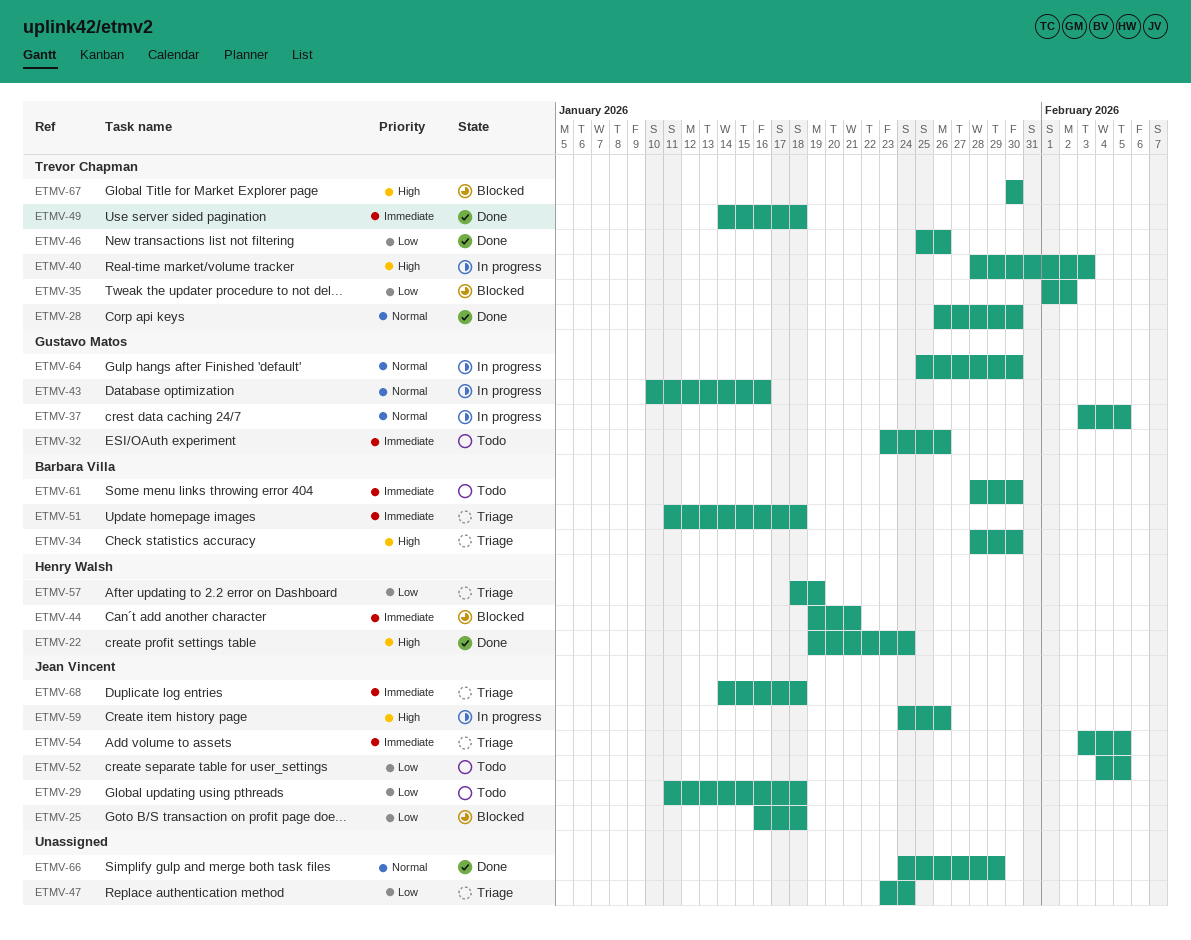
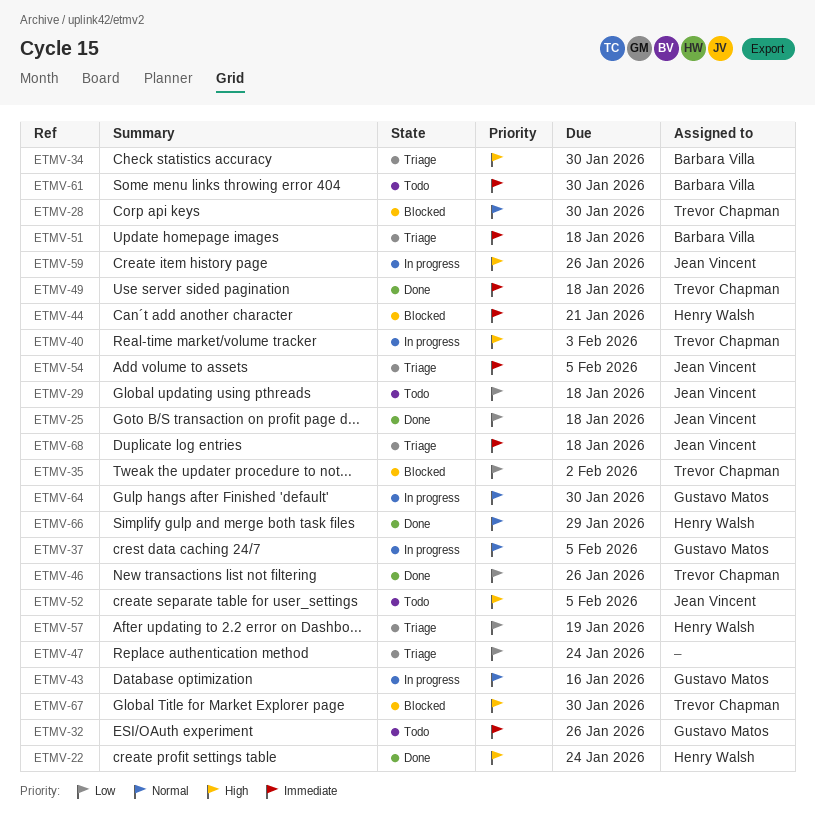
ETMV-25, status: Blocked -> Done
ETMV-28, status: Done -> Blocked
ETMV-52, priority: Low -> High
ETMV-66, owner: none -> Henry Walsh

